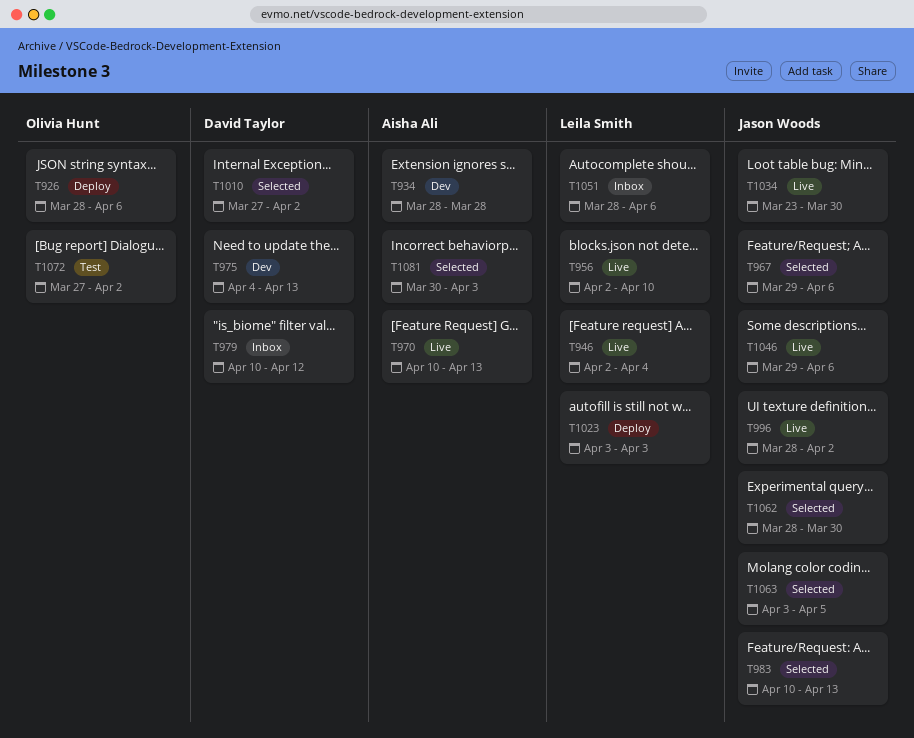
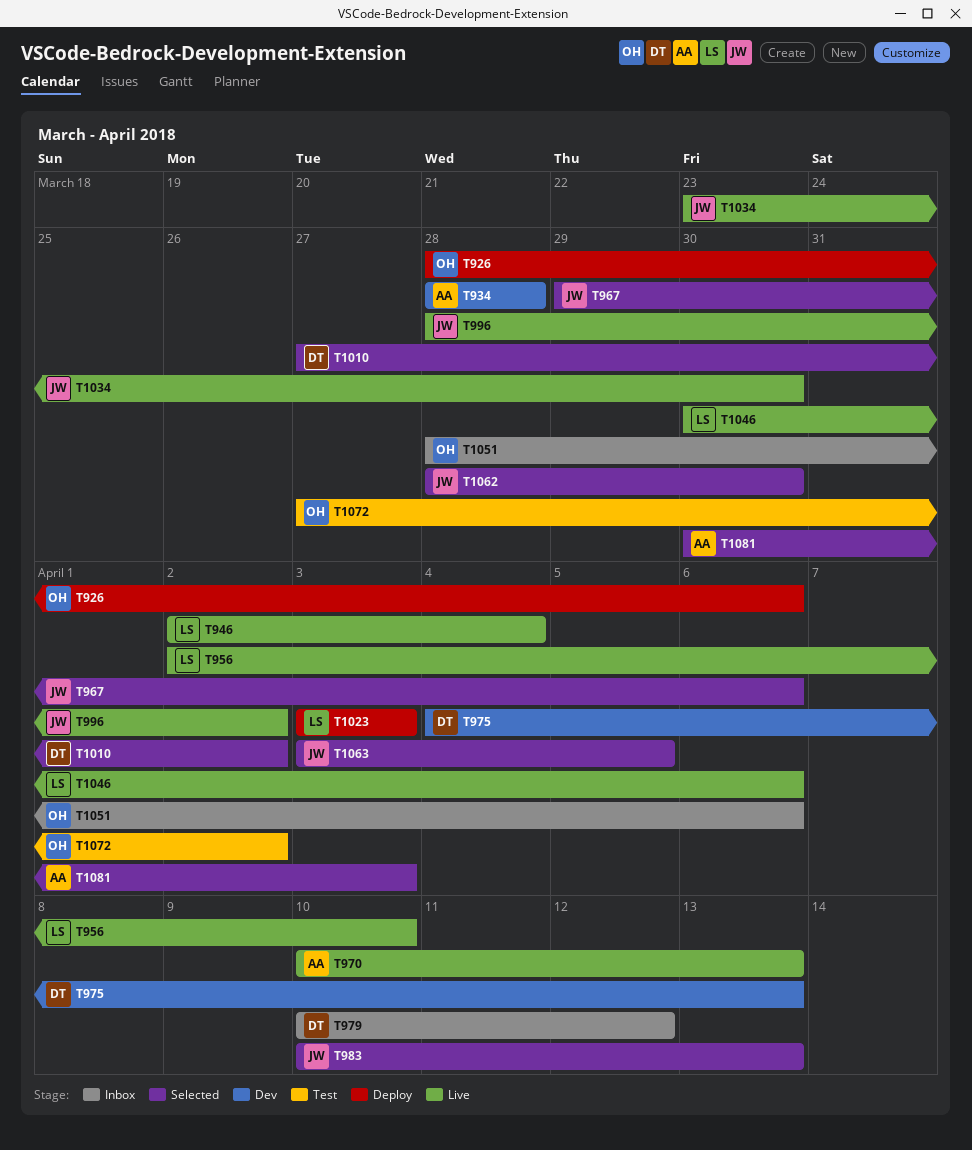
T1046, owner: Jason Woods -> Leila Smith
T1046, start: Mar 29 -> Mar 30
T1051, owner: Leila Smith -> Olivia Hunt

